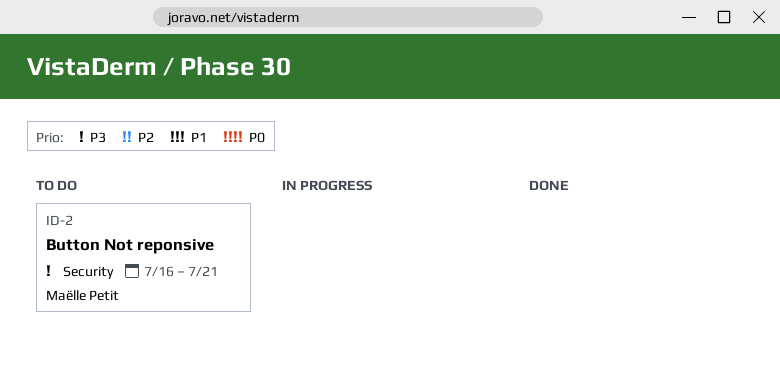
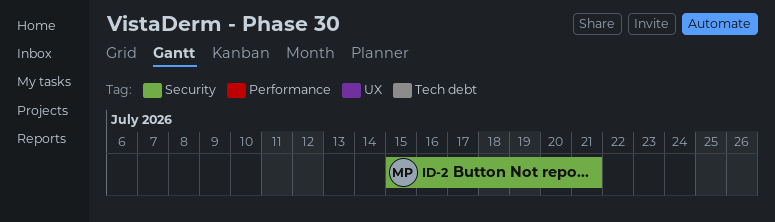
ID-2, start: Jul 16 -> Jul 15

